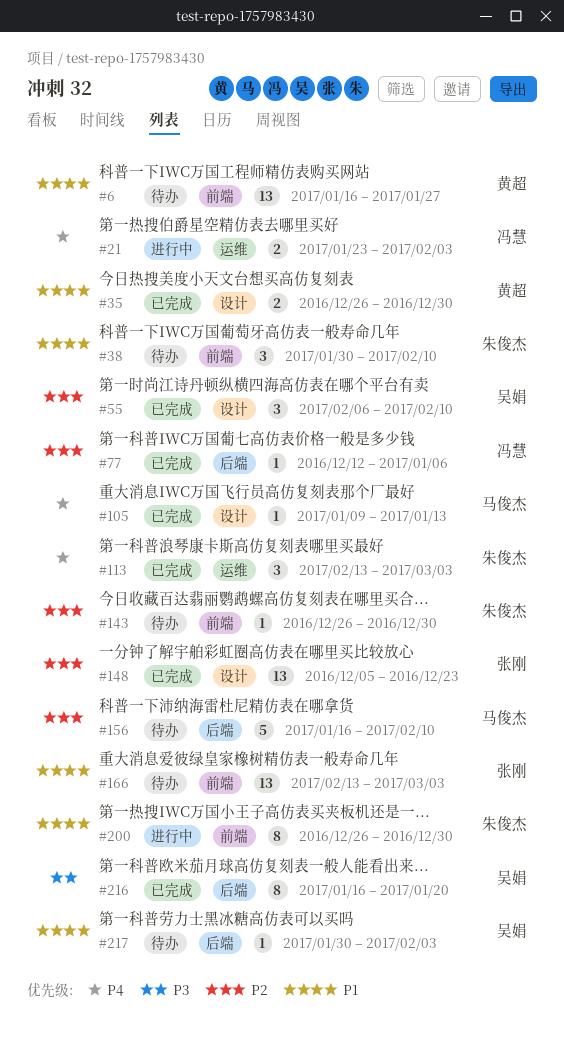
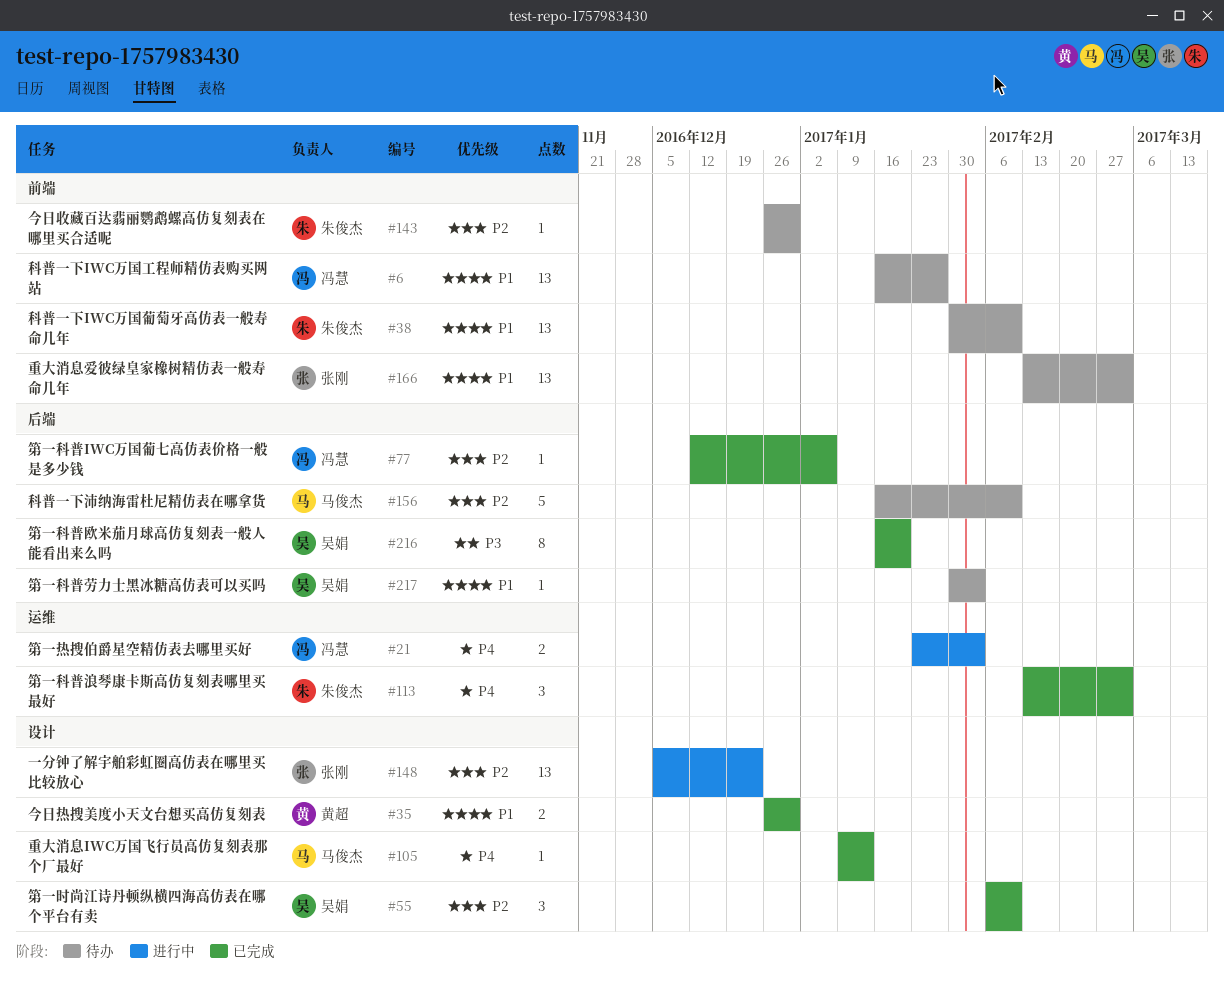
#6, owner: 黄超 -> 冯慧
#38, estimate: 3 -> 13
#148, status: 已完成 -> 进行中
#200: present -> none

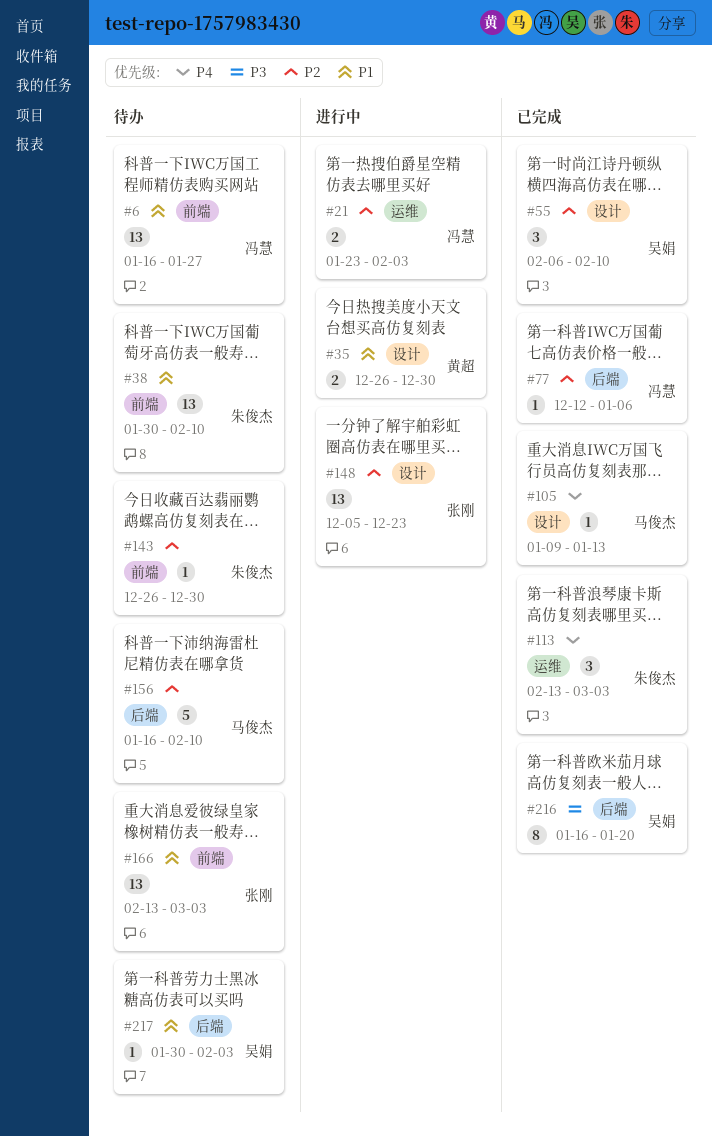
#21, priority: P4 -> P2
#35, status: 已完成 -> 进行中

